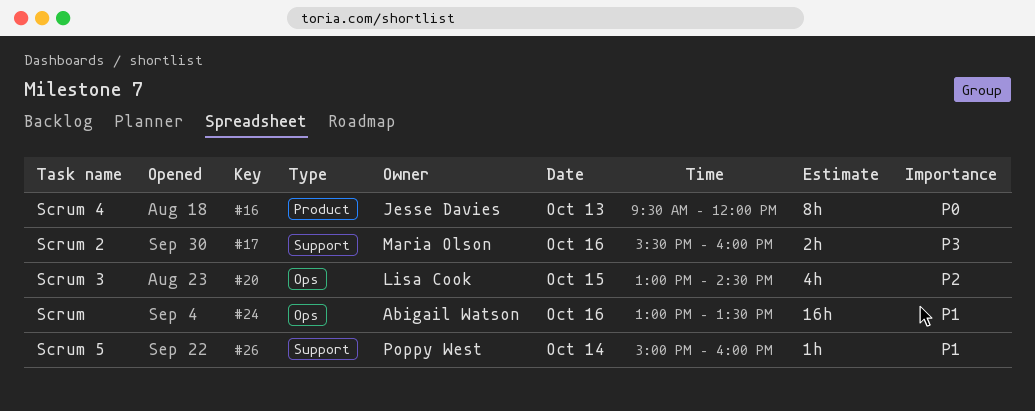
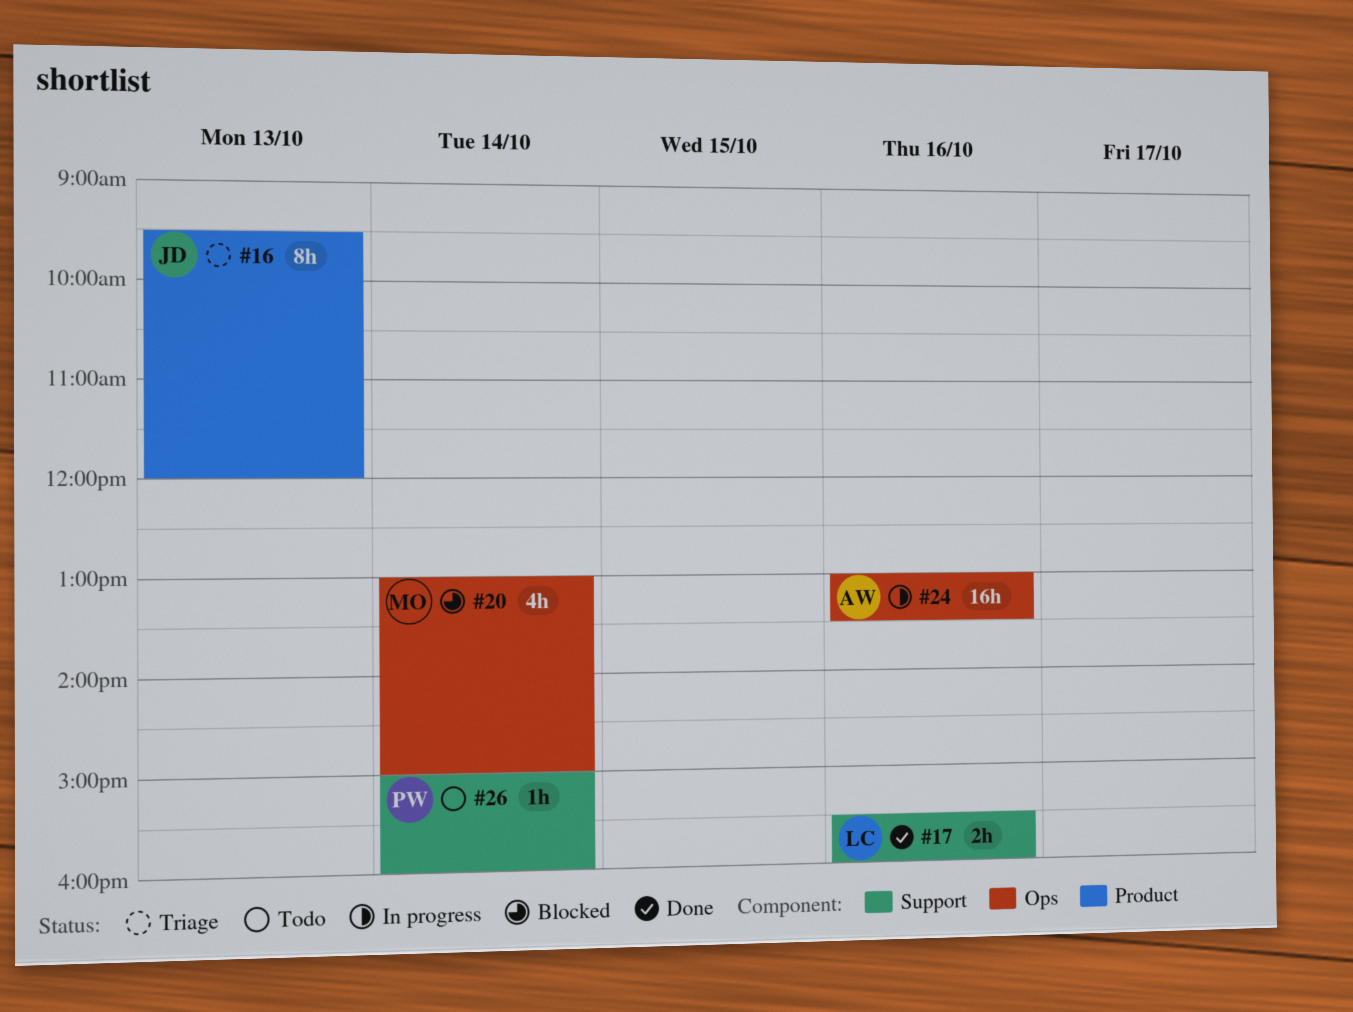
#17, owner: Maria Olson -> Lisa Cook
#20, owner: Lisa Cook -> Maria Olson
#20, day: Oct 15 -> Oct 14
#20, ends: 14:30 -> 15:00

